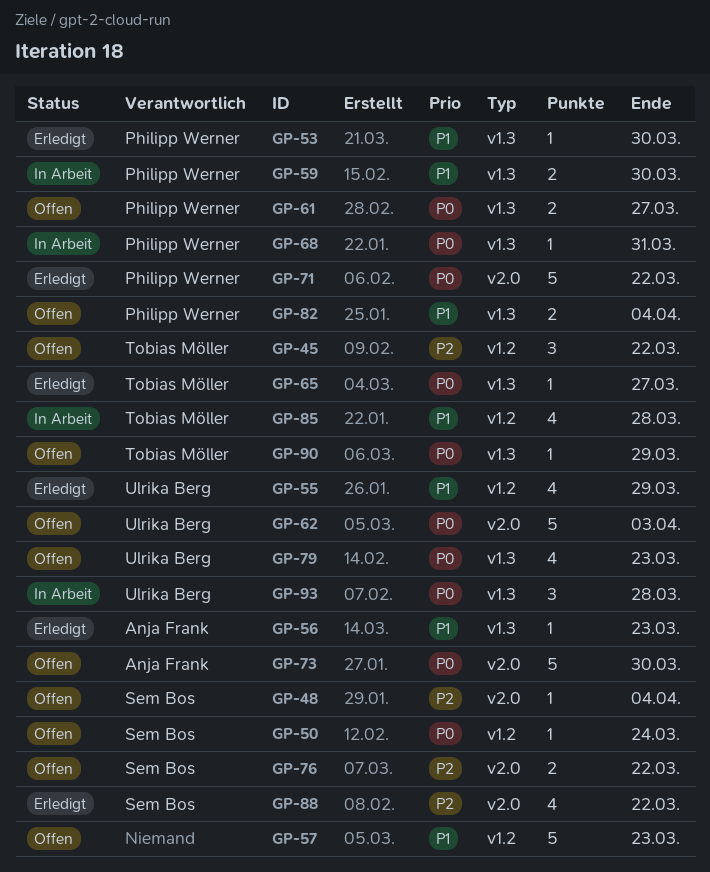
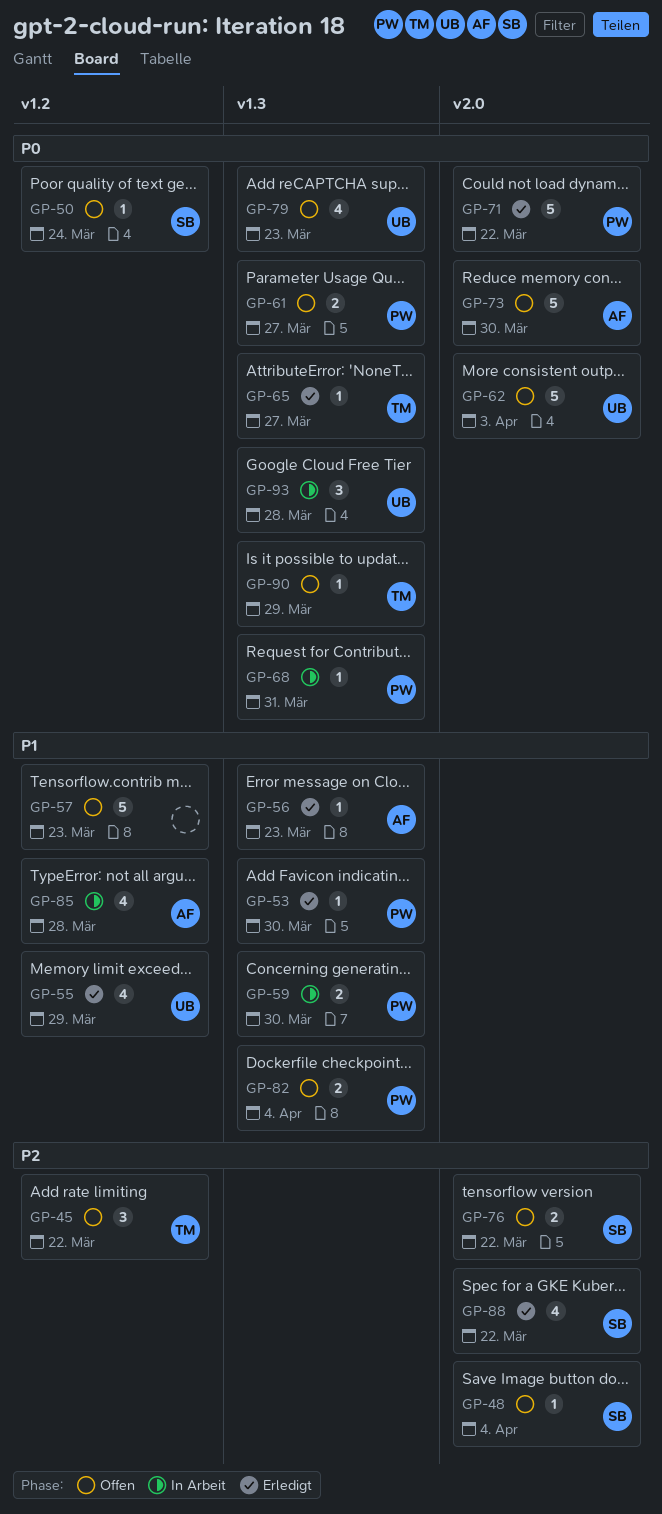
GP-85, owner: Tobias Möller -> Anja Frank

